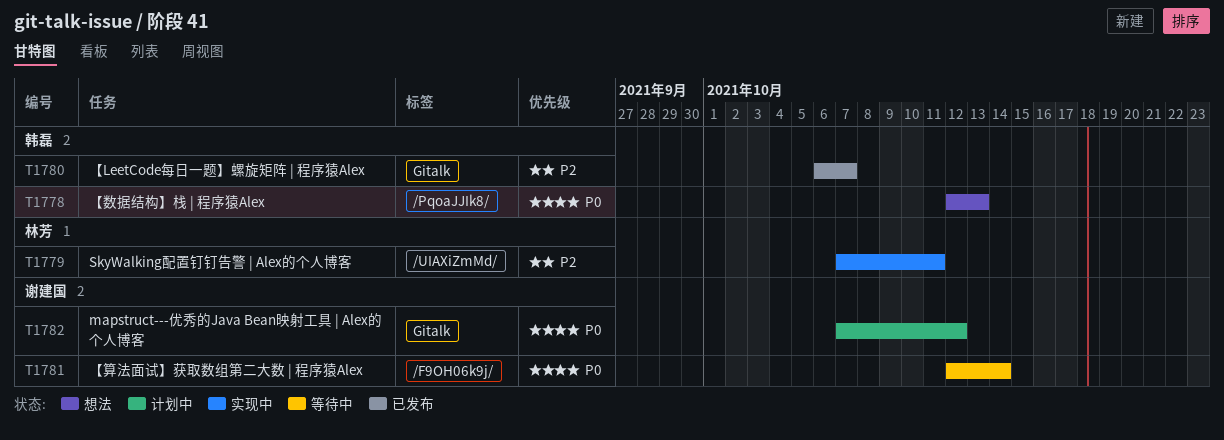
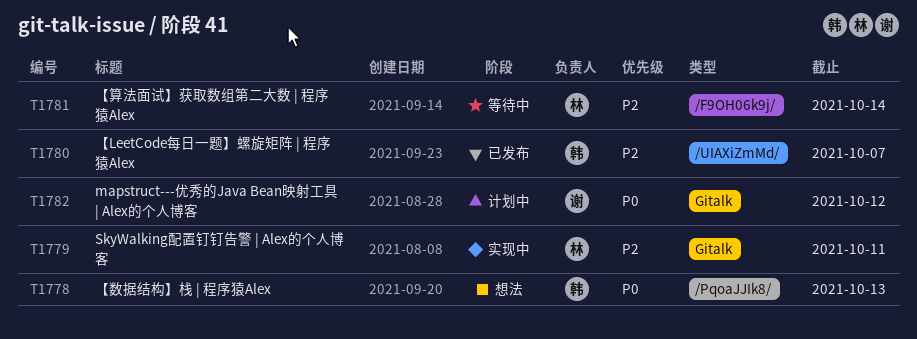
T1779, label: /UIAXiZmMd/ -> Gitalk
T1780, label: Gitalk -> /UIAXiZmMd/
T1781, owner: 谢建国 -> 林芳
T1781, priority: P0 -> P2

